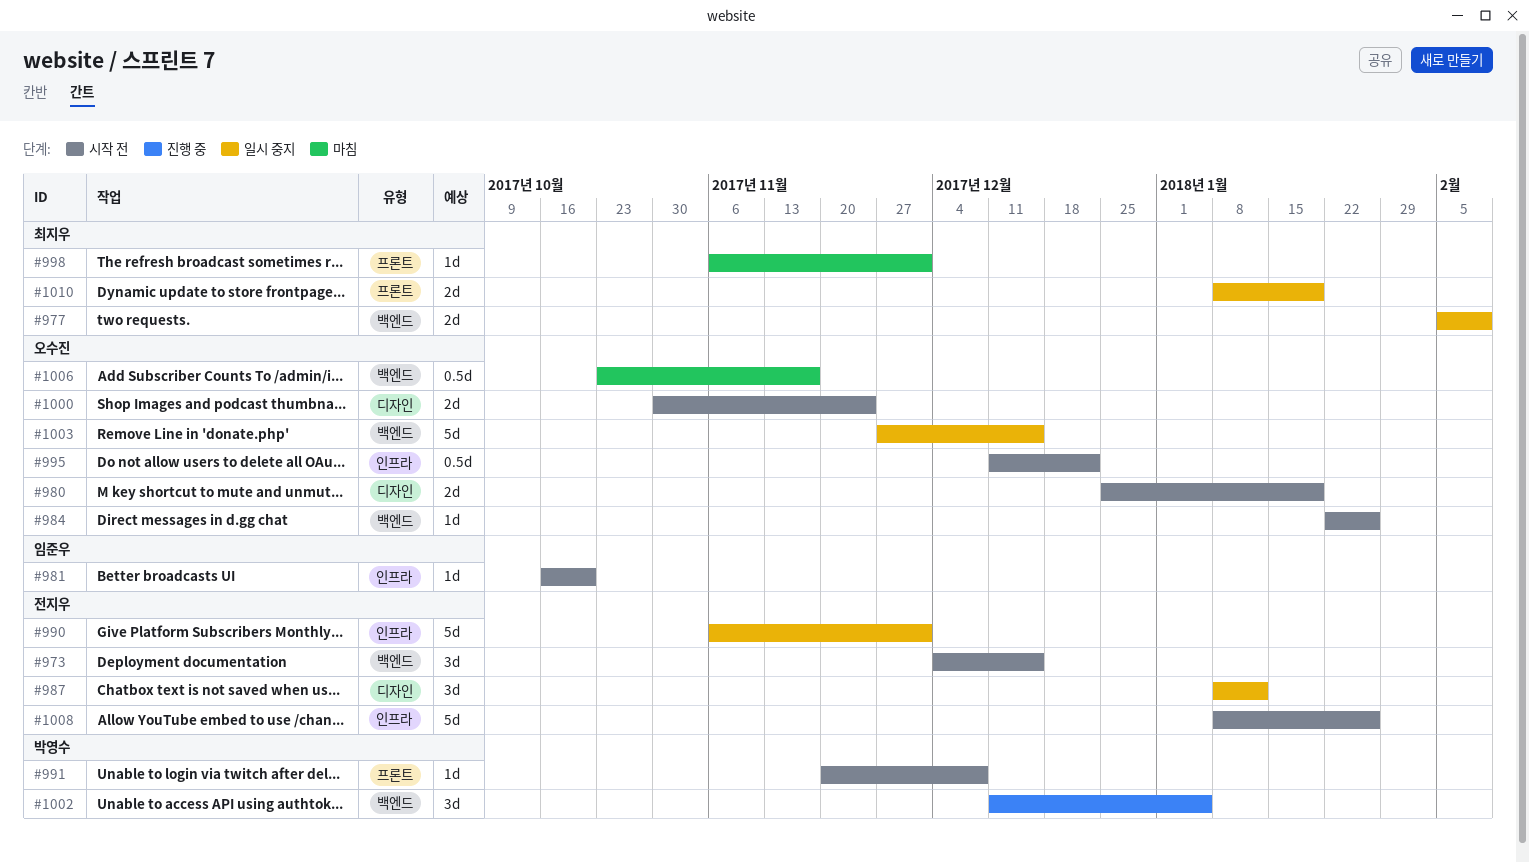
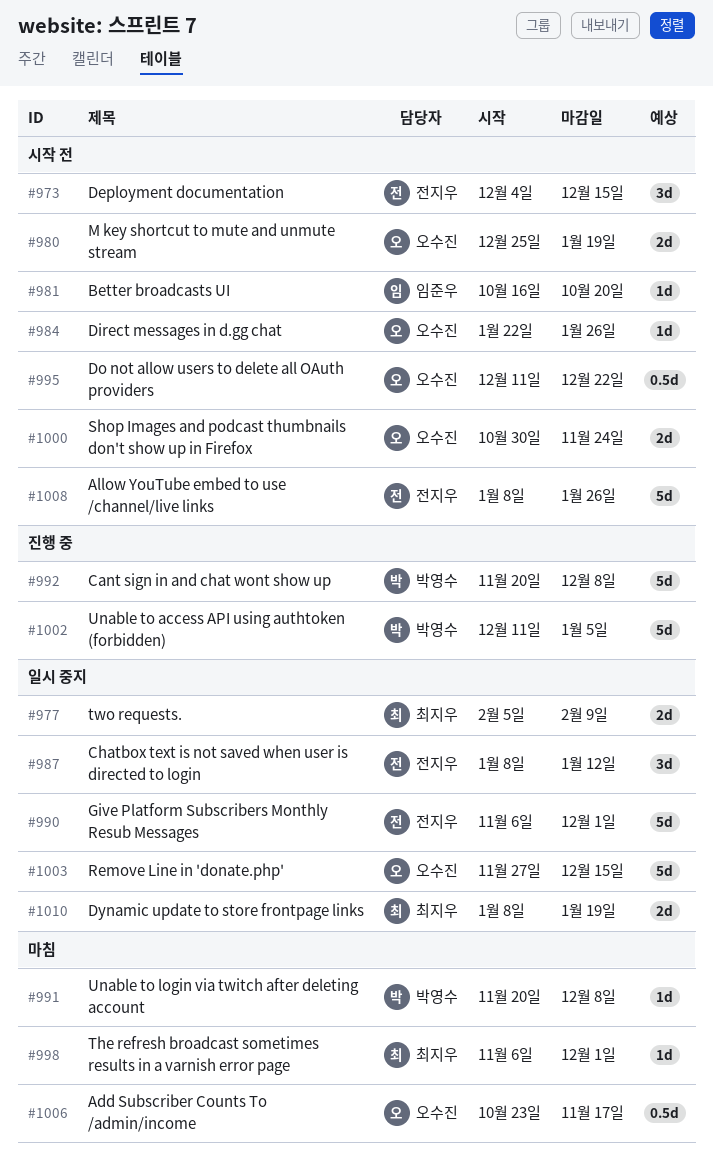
#991, status: 시작 전 -> 마침
#992: none -> present
#1002, estimate: 3d -> 5d

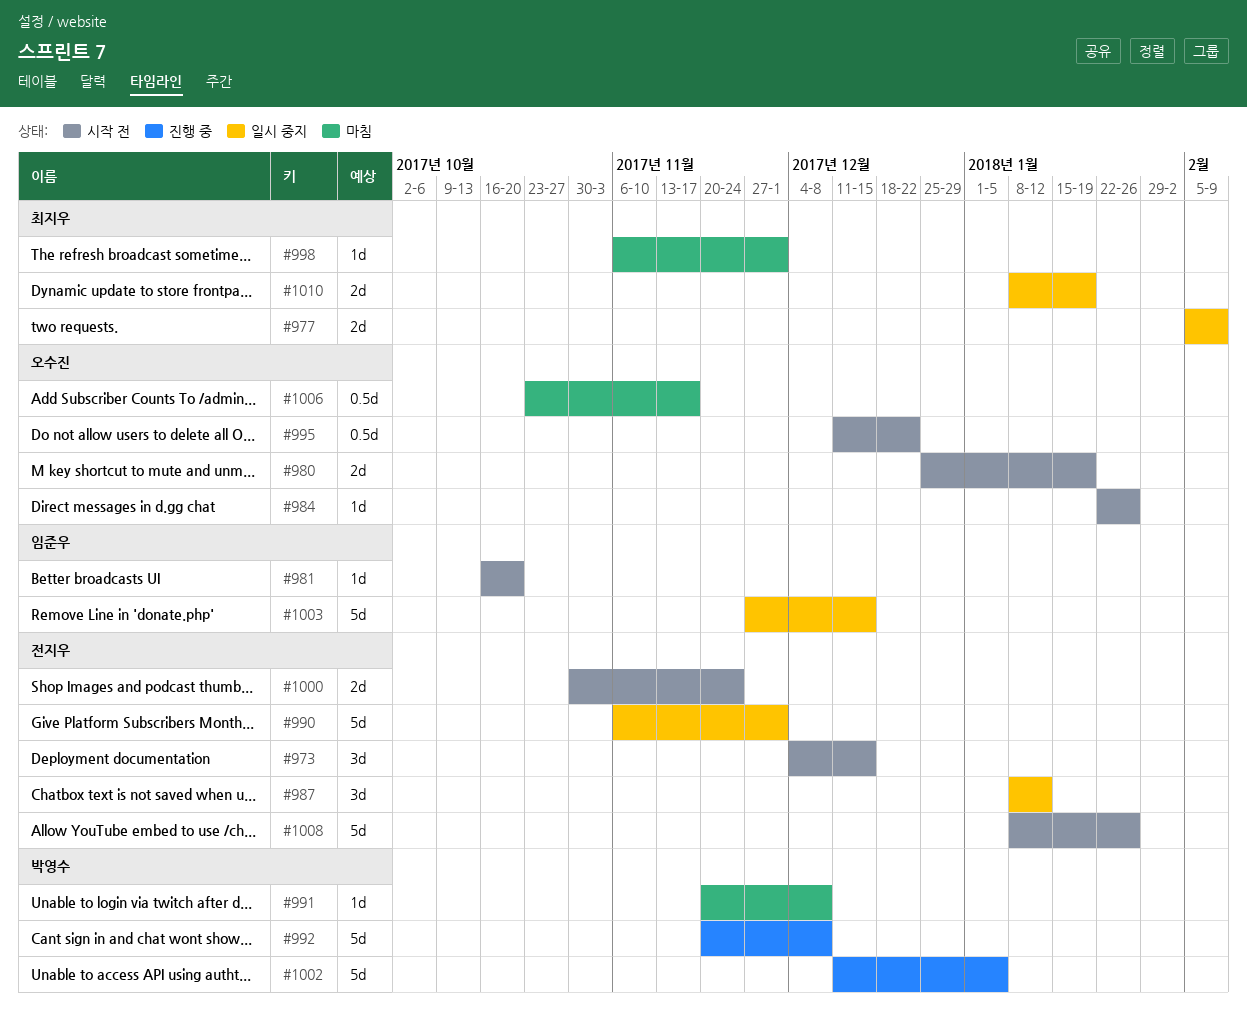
#1000, owner: 오수진 -> 전지우
#1003, owner: 오수진 -> 임준우

